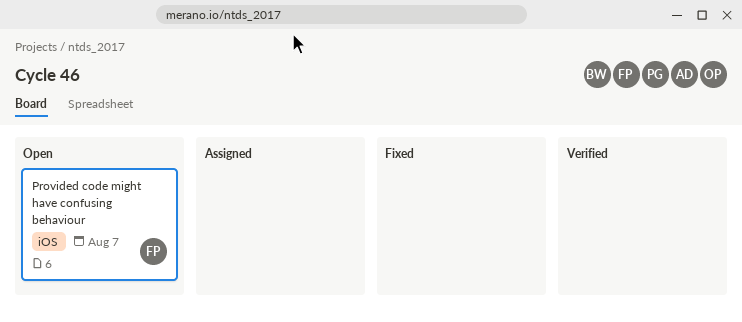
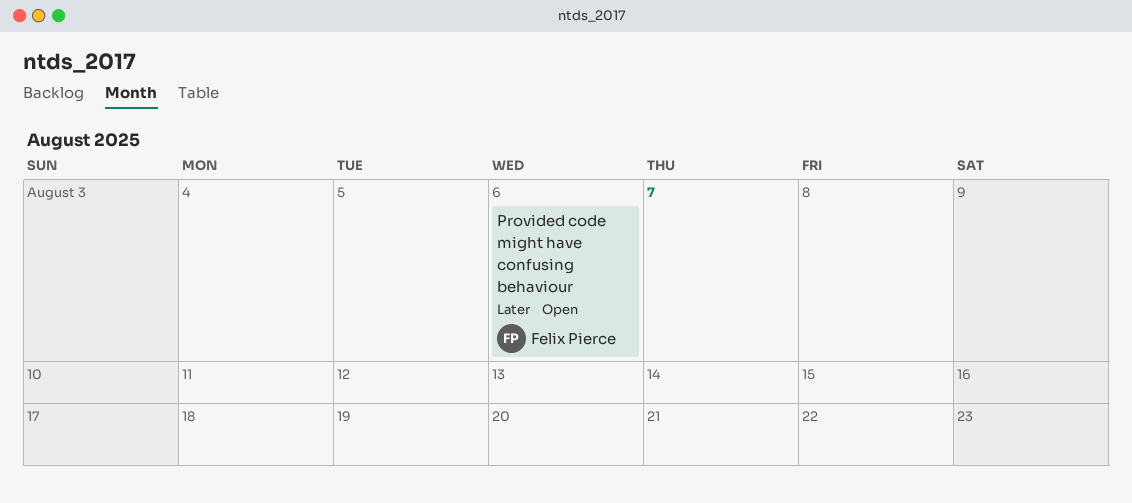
Provided code might have confusing behaviour, due: Aug 7 -> Aug 6

